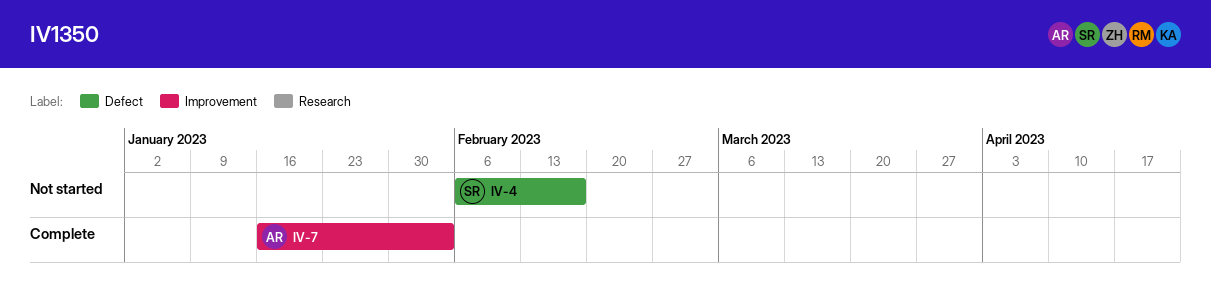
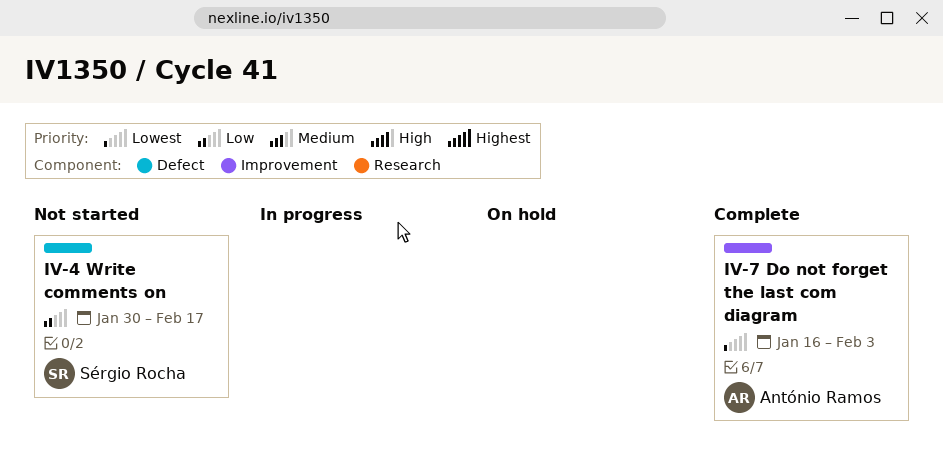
IV-4, start: Feb 6 -> Jan 30

